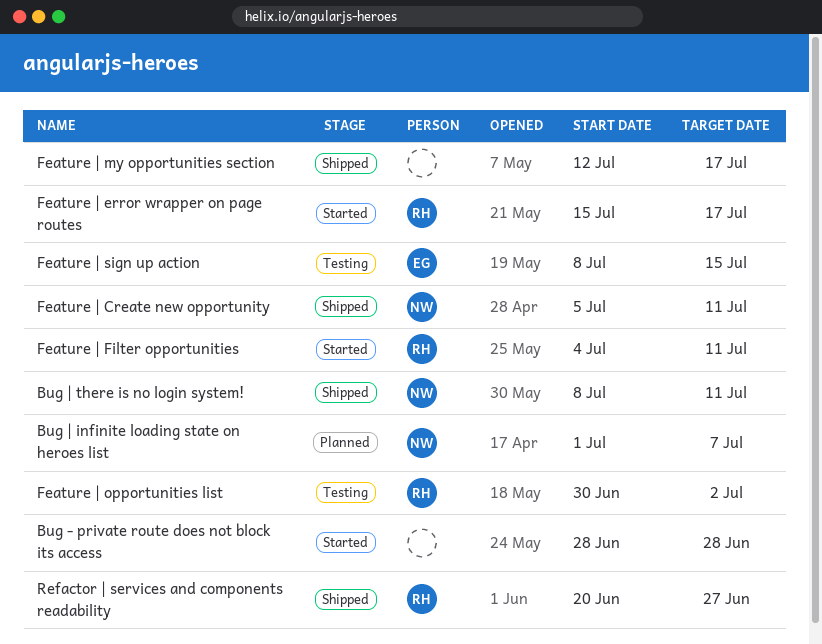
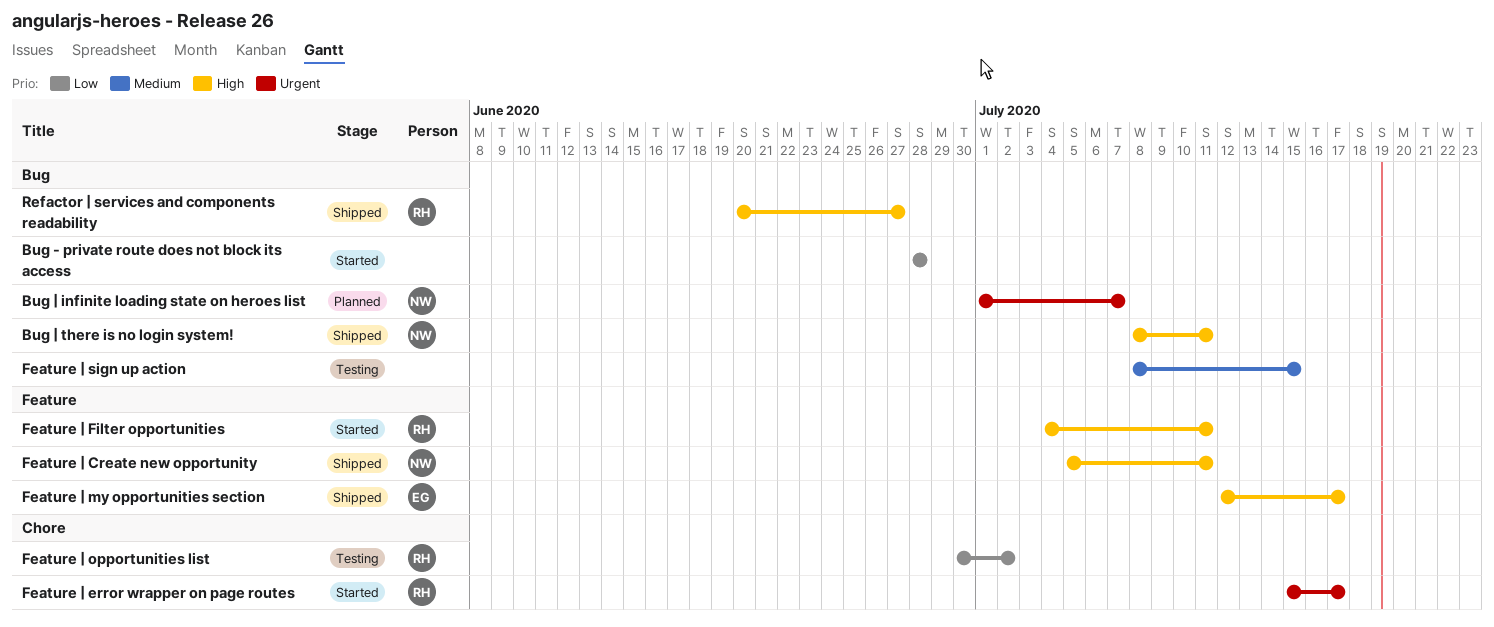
Feature | my opportunities section, owner: none -> EG
Feature | sign up action, owner: EG -> none

